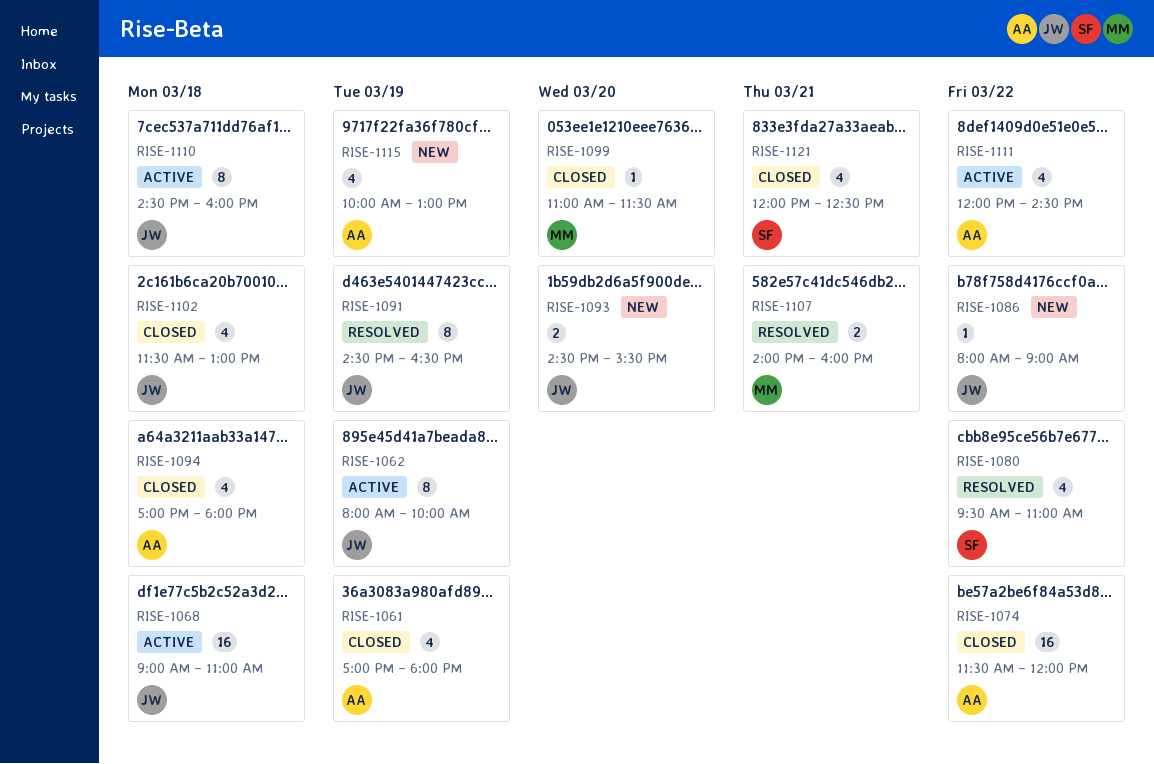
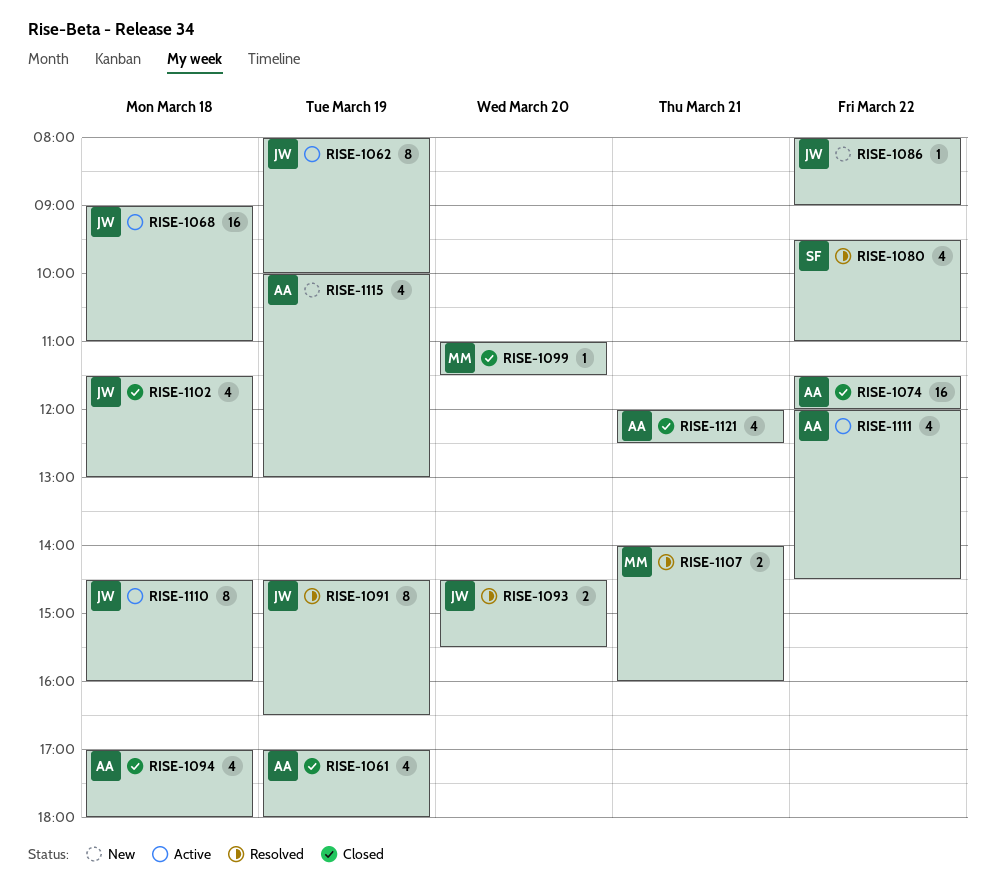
RISE-1093, status: New -> Resolved
RISE-1121, owner: SF -> AA

